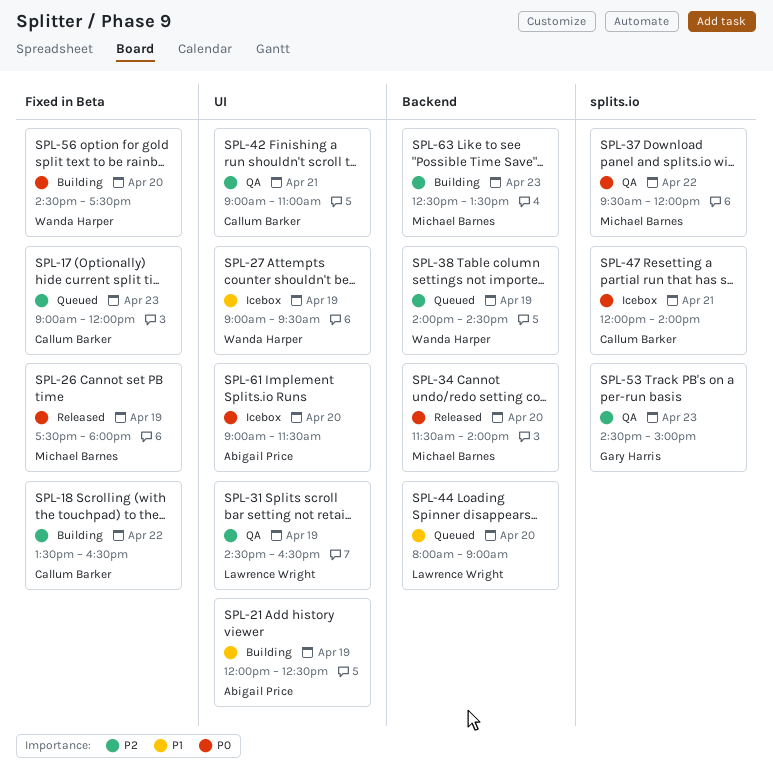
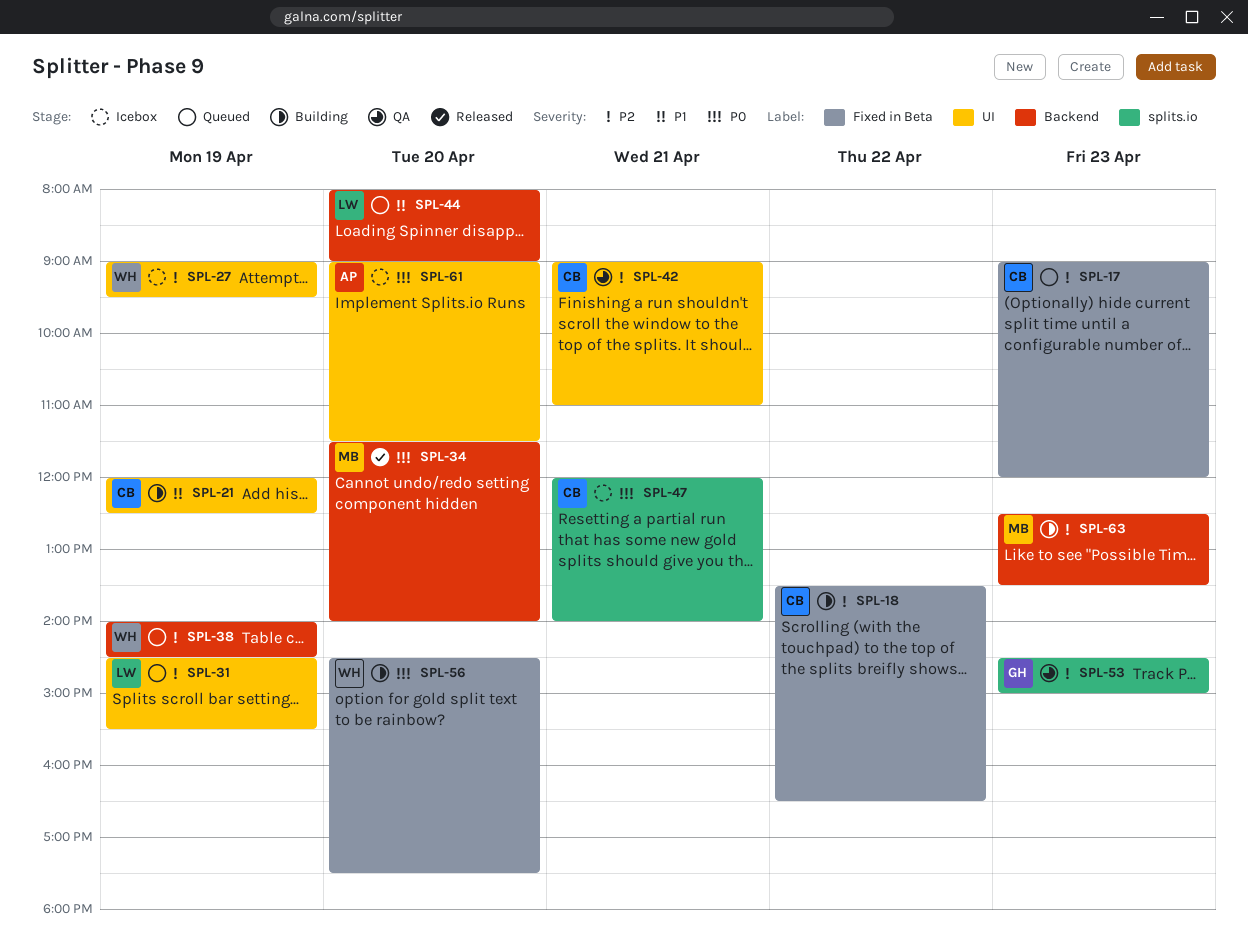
SPL-21, owner: Abigail Price -> Callum Barker
SPL-26: present -> none
SPL-27, priority: P1 -> P2
SPL-31, status: QA -> Queued
SPL-31, ends: 16:30 -> 15:30
SPL-37: present -> none

